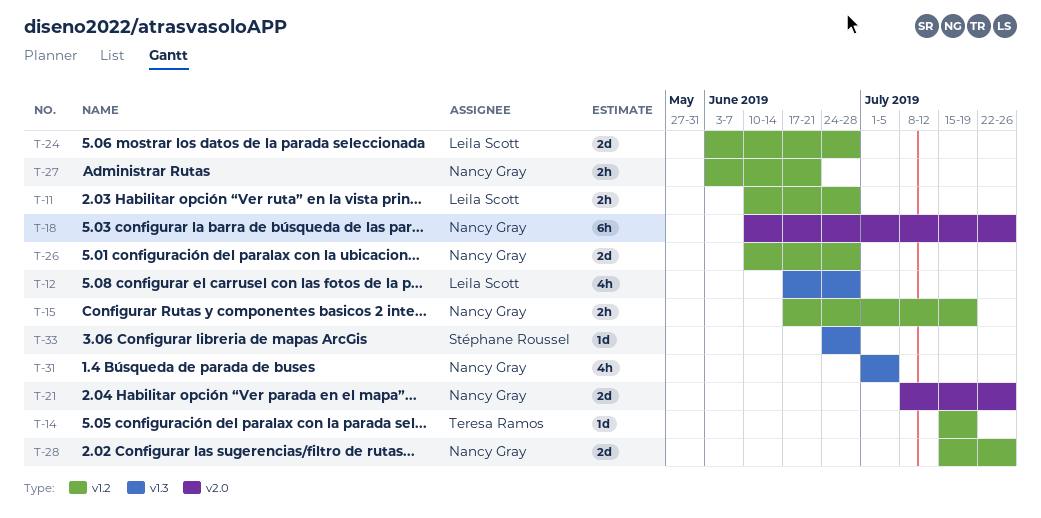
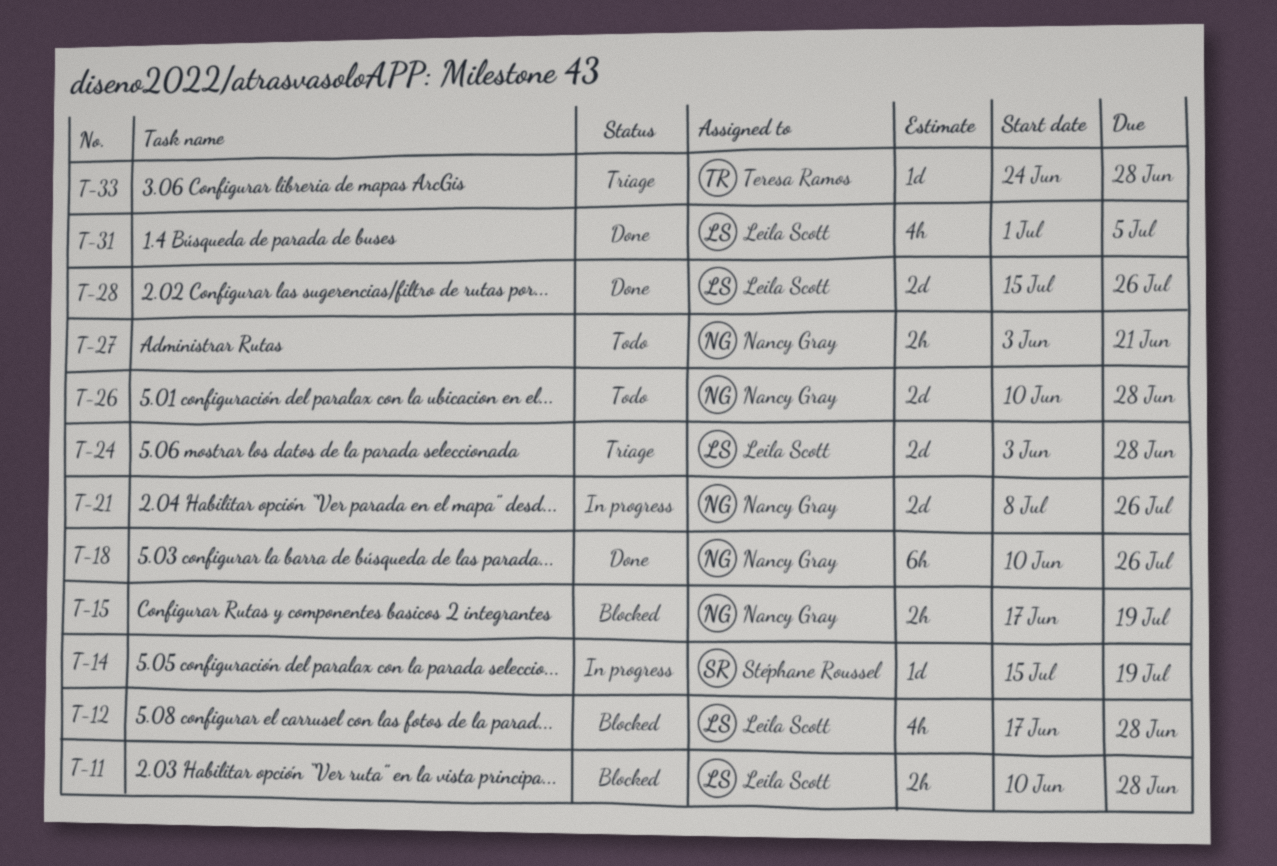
T-14, owner: Teresa Ramos -> Stéphane Roussel
T-28, owner: Nancy Gray -> Leila Scott
T-31, owner: Nancy Gray -> Leila Scott
T-33, owner: Stéphane Roussel -> Teresa Ramos

